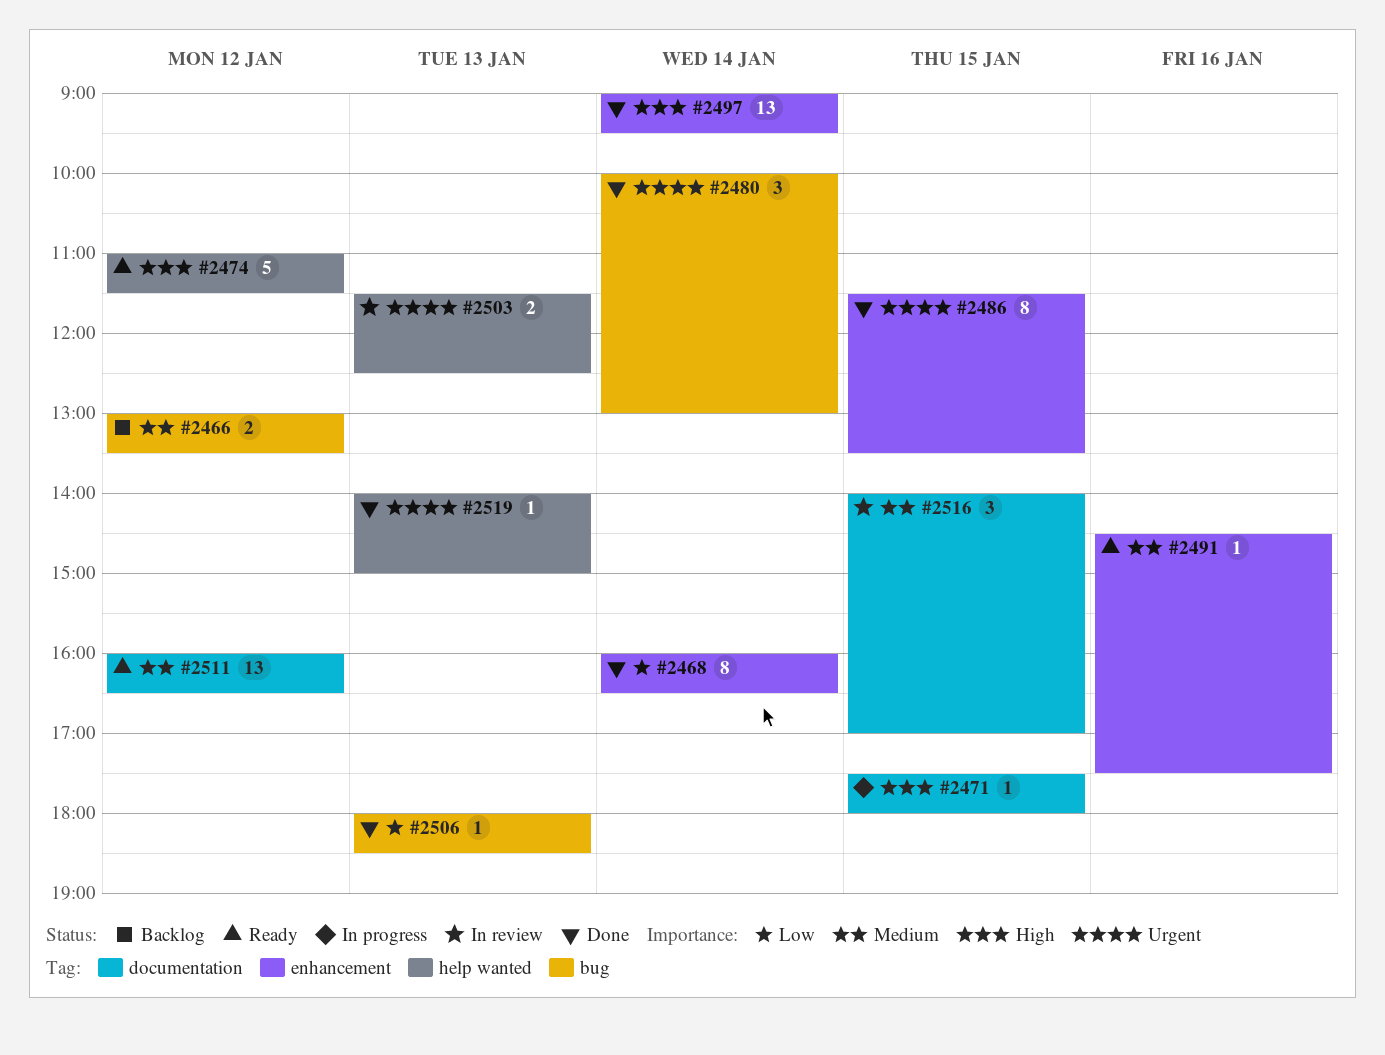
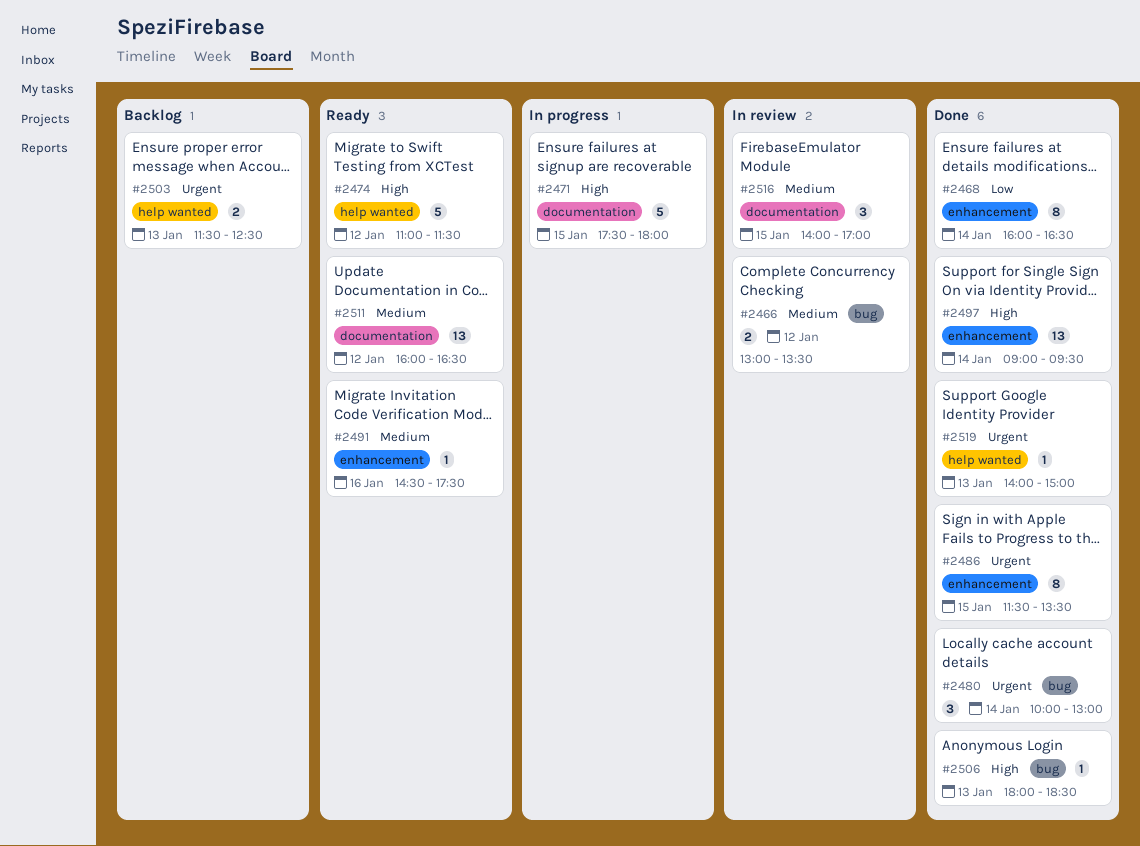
#2466, status: Backlog -> In review
#2471, estimate: 1 -> 5
#2503, status: In review -> Backlog
#2506, priority: Low -> High

